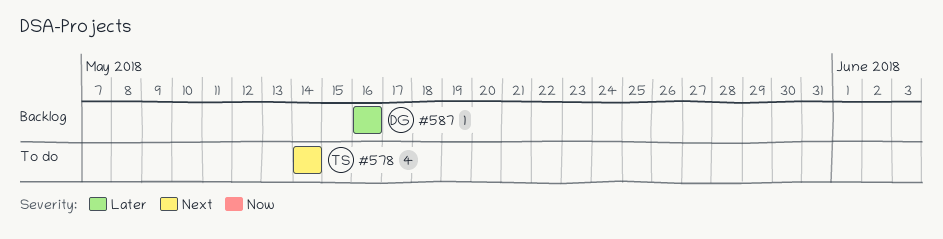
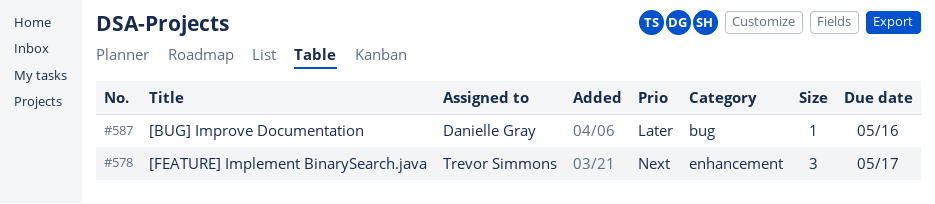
#578, estimate: 4 -> 3
#578, due: May 14 -> May 17

